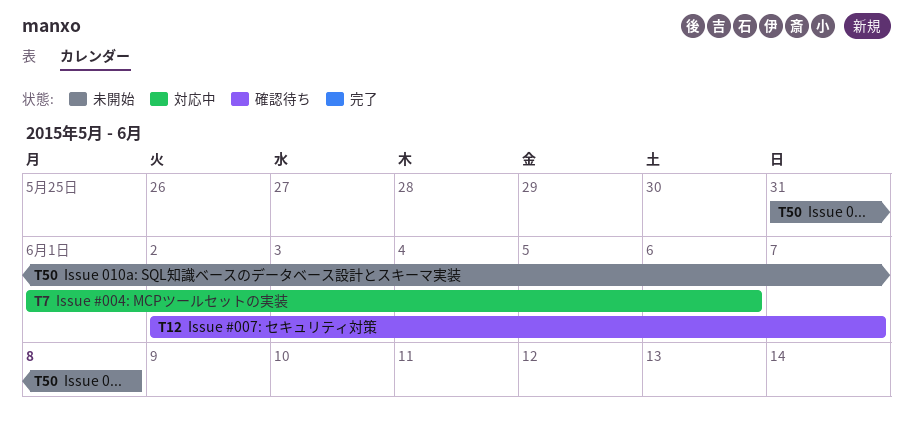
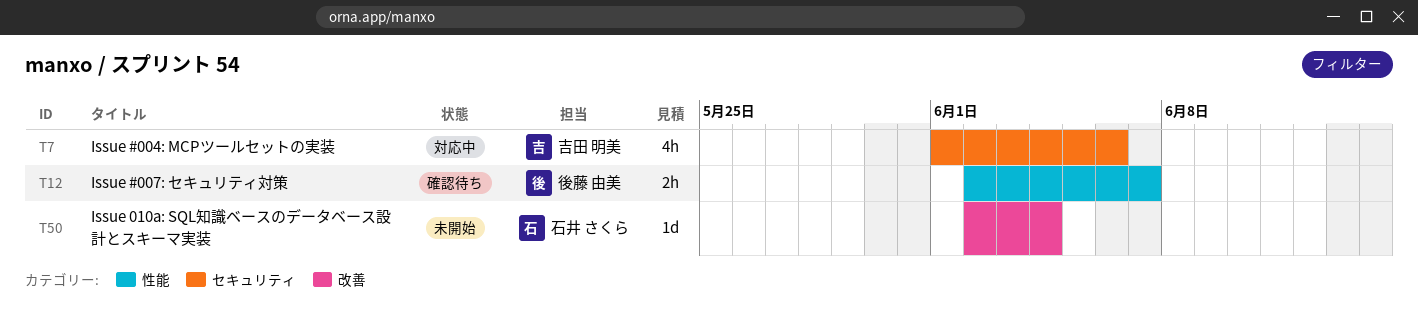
T50, start: May 31 -> Jun 2
T50, due: Jun 8 -> Jun 4

